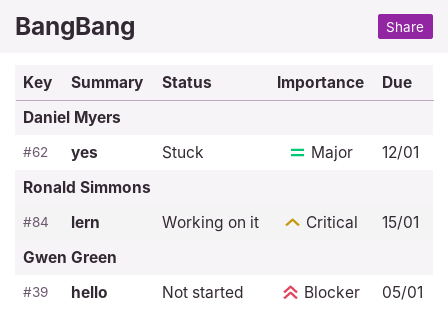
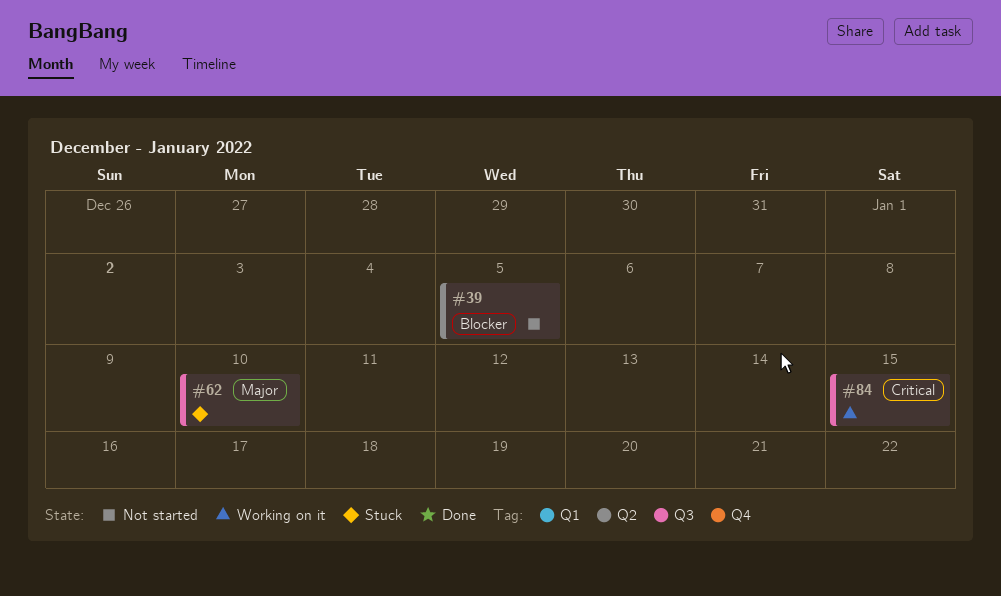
#62, due: Jan 12 -> Jan 10

